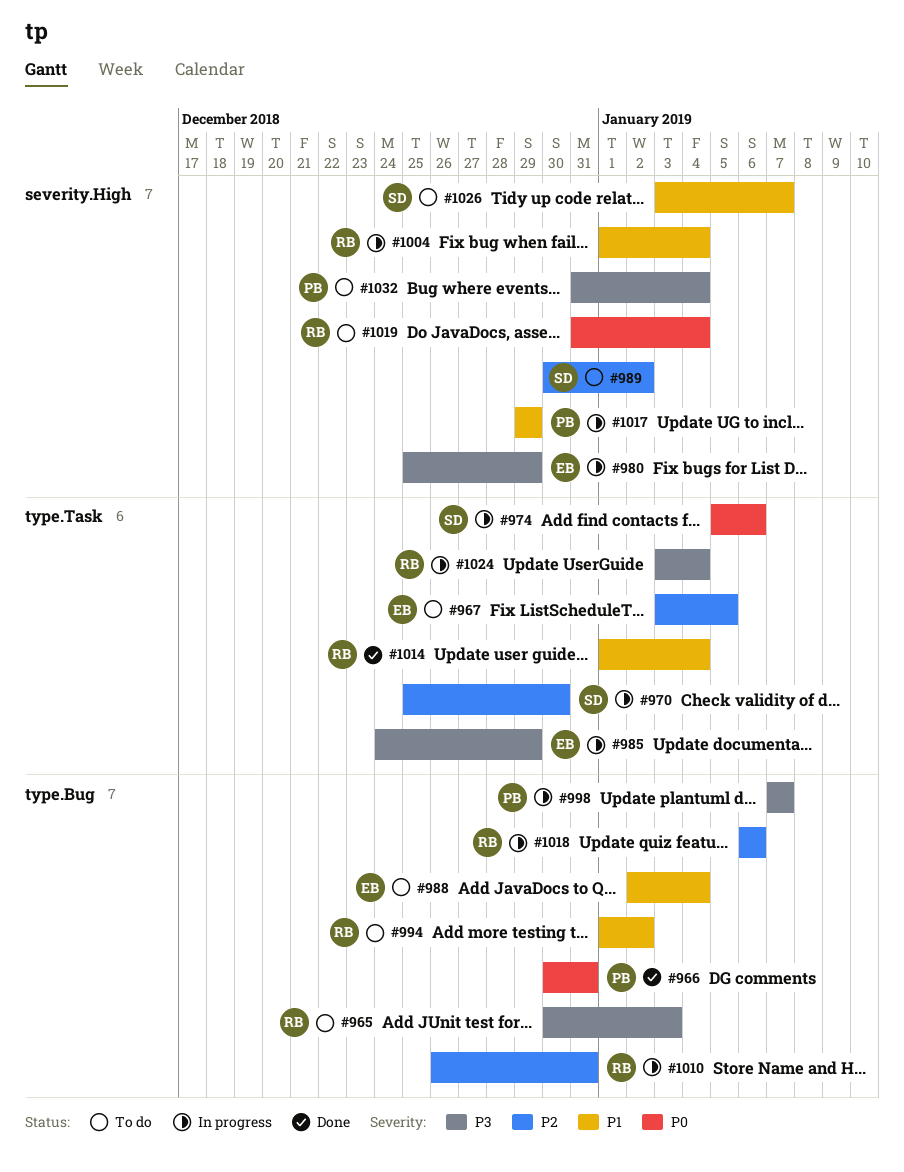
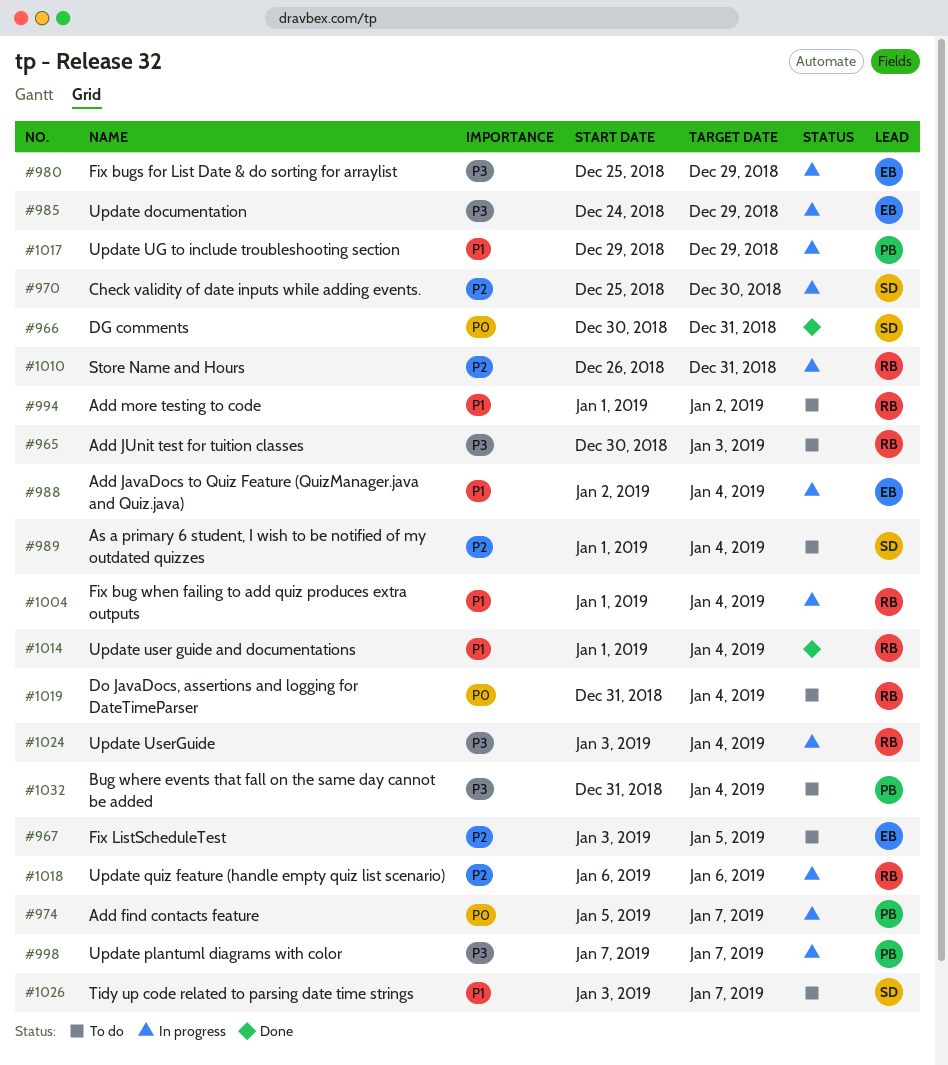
#966, owner: PB -> SD
#974, owner: SD -> PB
#974, due: Jan 6 -> Jan 7
#988, status: To do -> In progress
#989, start: Dec 30 -> Jan 1
#989, due: Jan 2 -> Jan 4

